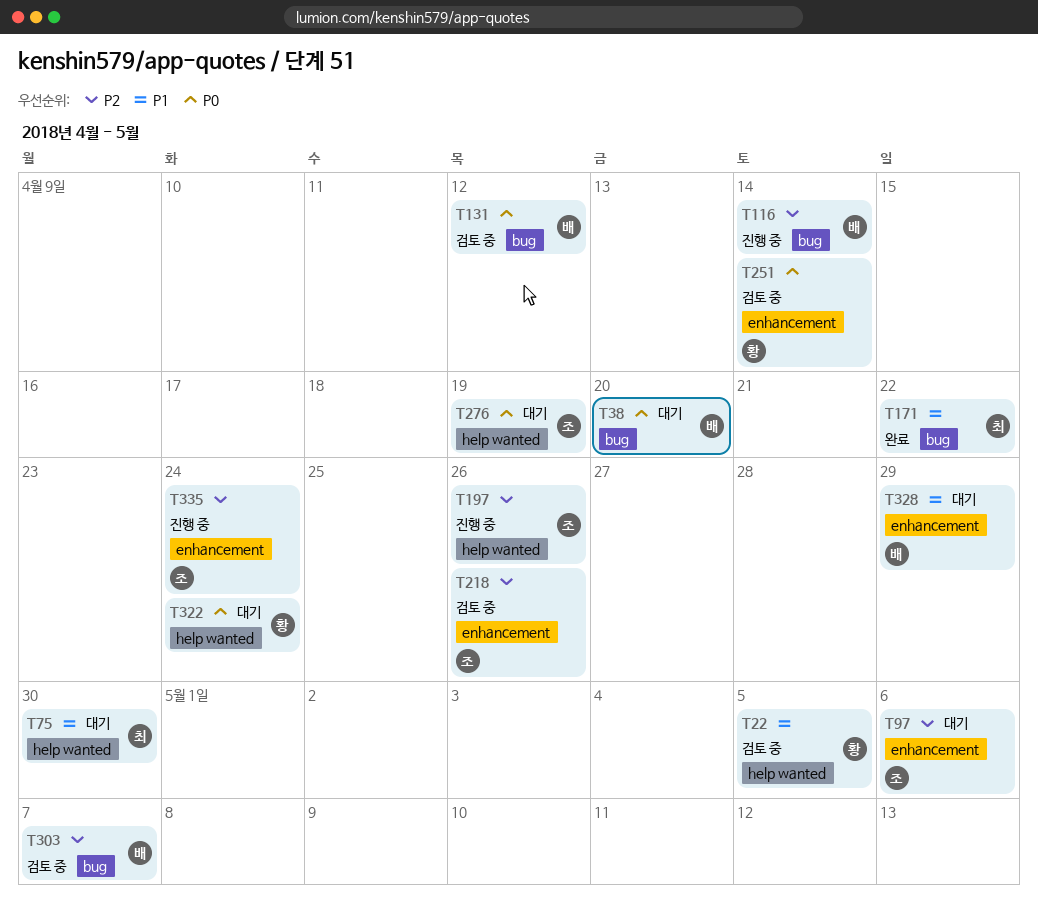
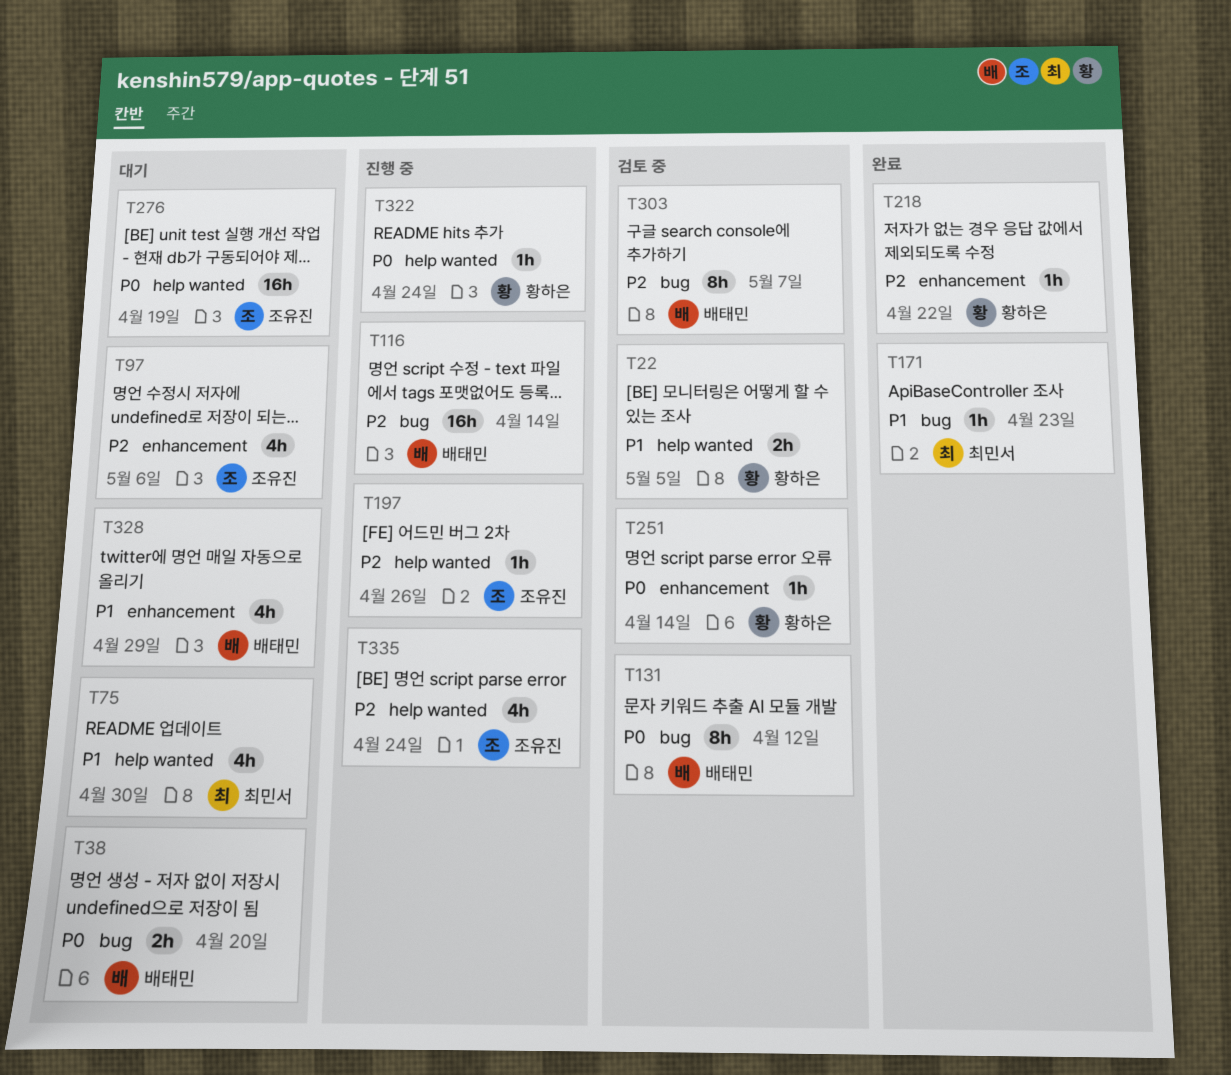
T171, due: Apr 22 -> Apr 23
T218, status: 검토 중 -> 완료
T218, owner: 조유진 -> 황하은
T218, due: Apr 26 -> Apr 22
T322, status: 대기 -> 진행 중
T335, label: enhancement -> help wanted

